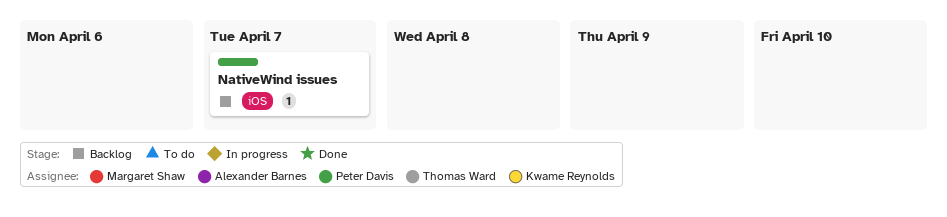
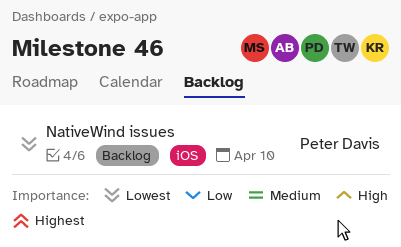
NativeWind issues, due: Apr 7 -> Apr 10

